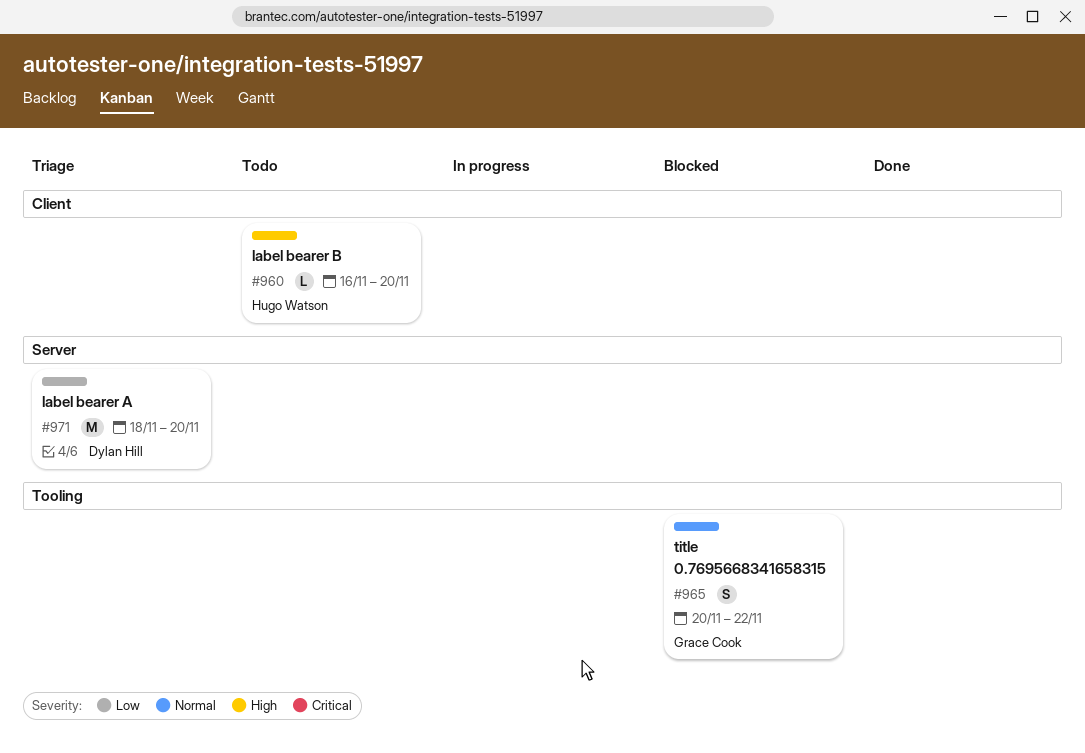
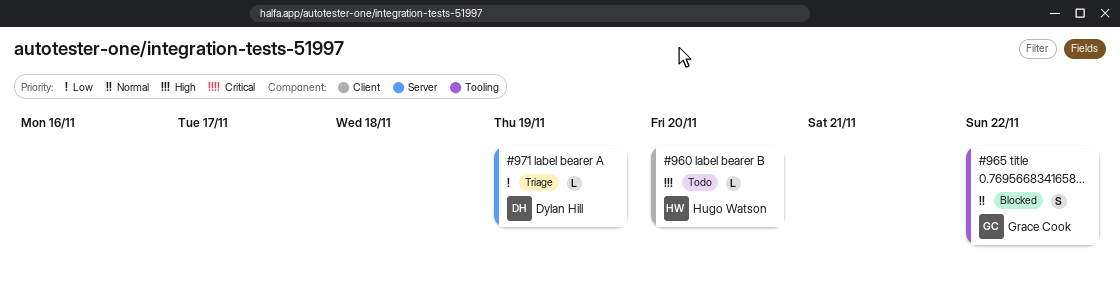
#971, estimate: M -> L
#971, due: Nov 20 -> Nov 19

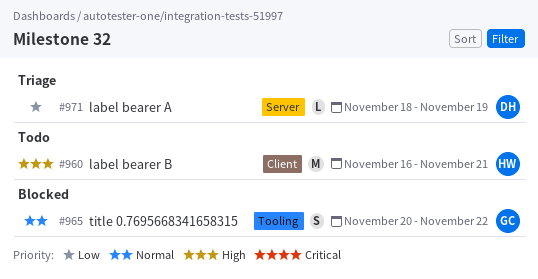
#960, estimate: L -> M
#960, due: Nov 20 -> Nov 21

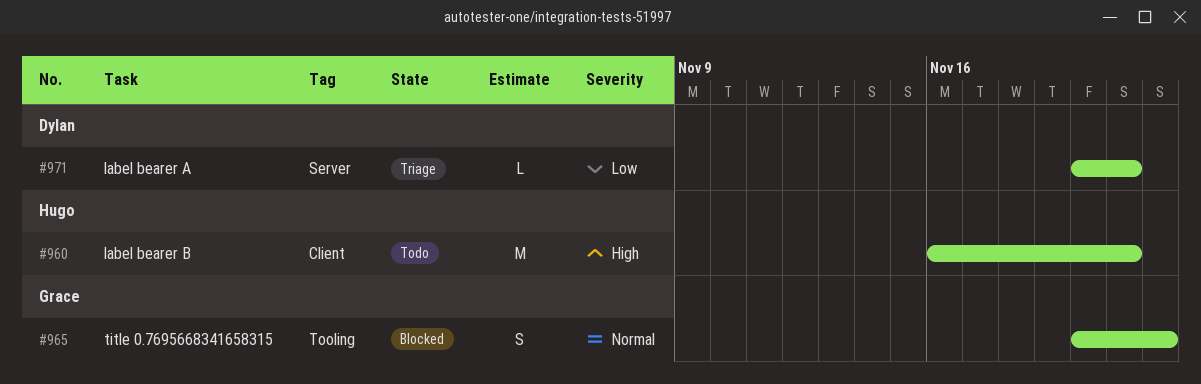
#971, start: Nov 18 -> Nov 20
#971, due: Nov 19 -> Nov 21

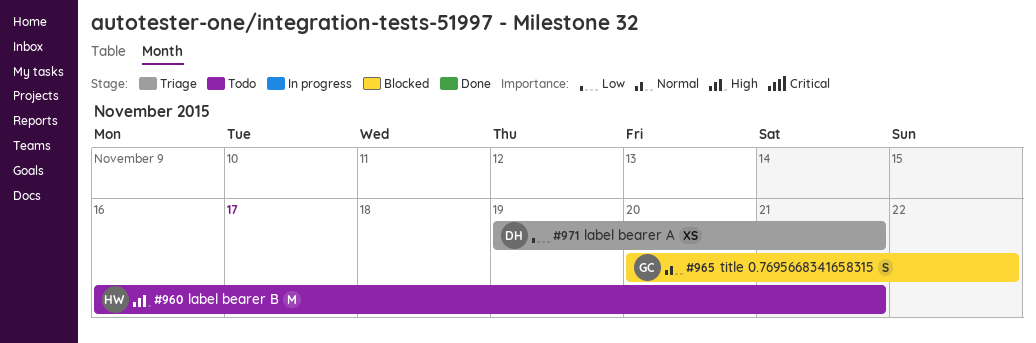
#971, estimate: L -> XS
#971, start: Nov 20 -> Nov 19

